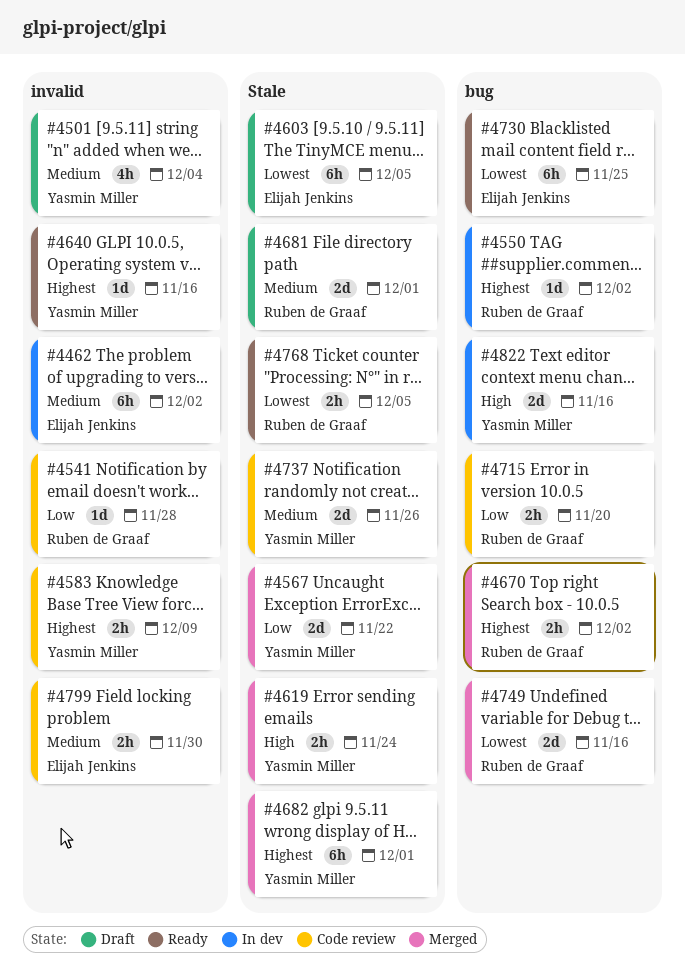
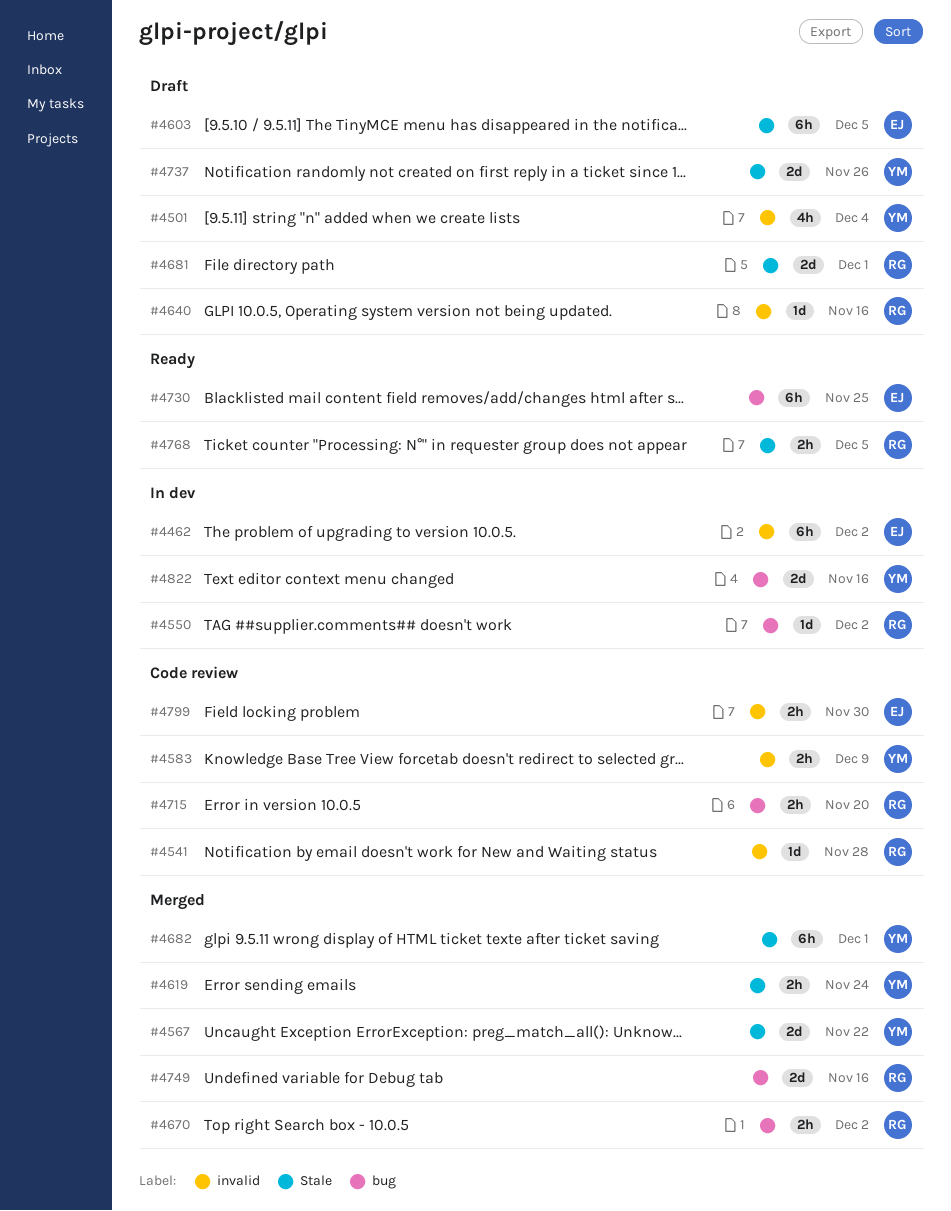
#4640, status: Ready -> Draft
#4640, owner: Yasmin Miller -> Ruben de Graaf
#4737, status: Code review -> Draft

